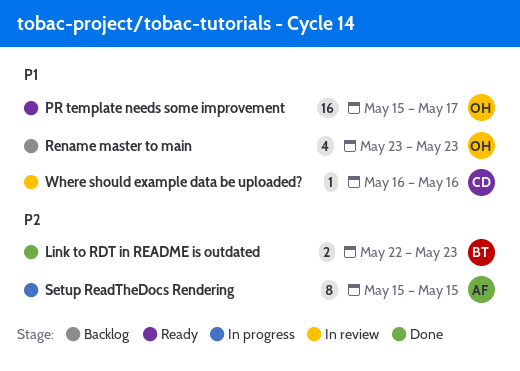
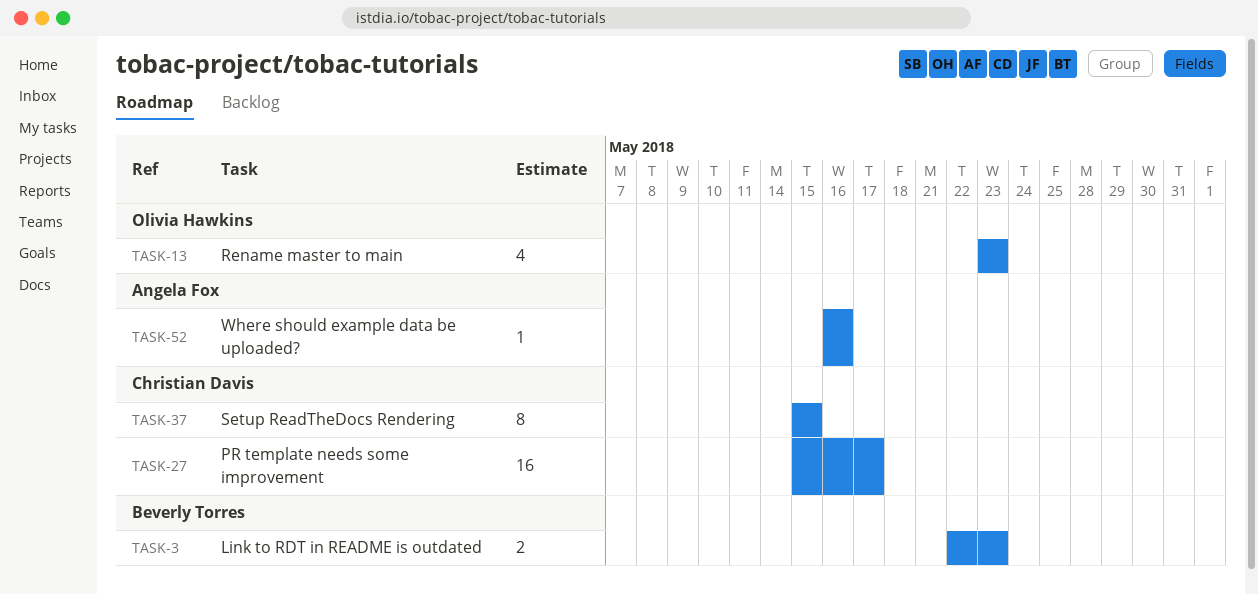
PR template needs some improvement, owner: Olivia Hawkins -> Christian Davis
Setup ReadTheDocs Rendering, owner: Angela Fox -> Christian Davis
Where should example data be uploaded?, owner: Christian Davis -> Angela Fox

